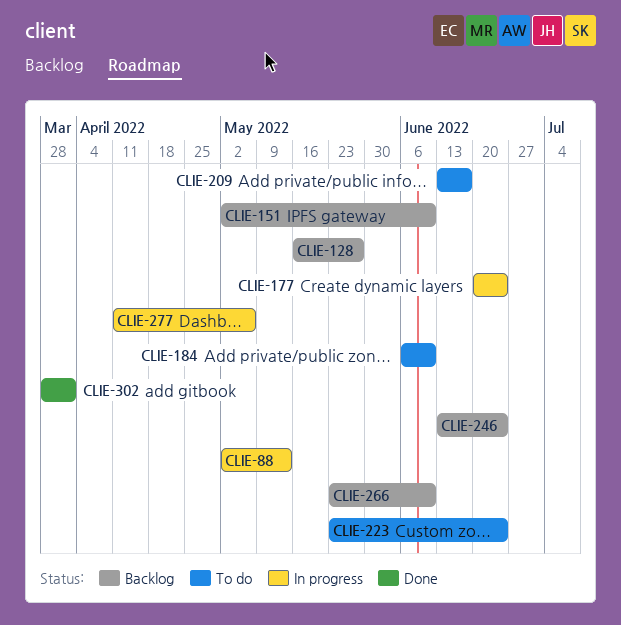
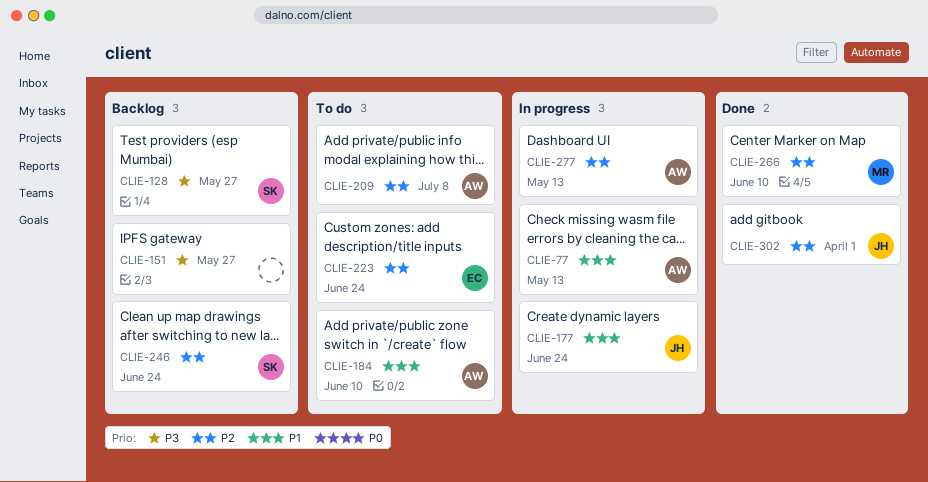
CLIE-77: none -> present
CLIE-88: present -> none
CLIE-151, due: Jun 10 -> May 27
CLIE-209, due: Jun 17 -> Jul 8
CLIE-266, status: Backlog -> Done
CLIE-277, due: May 6 -> May 13

